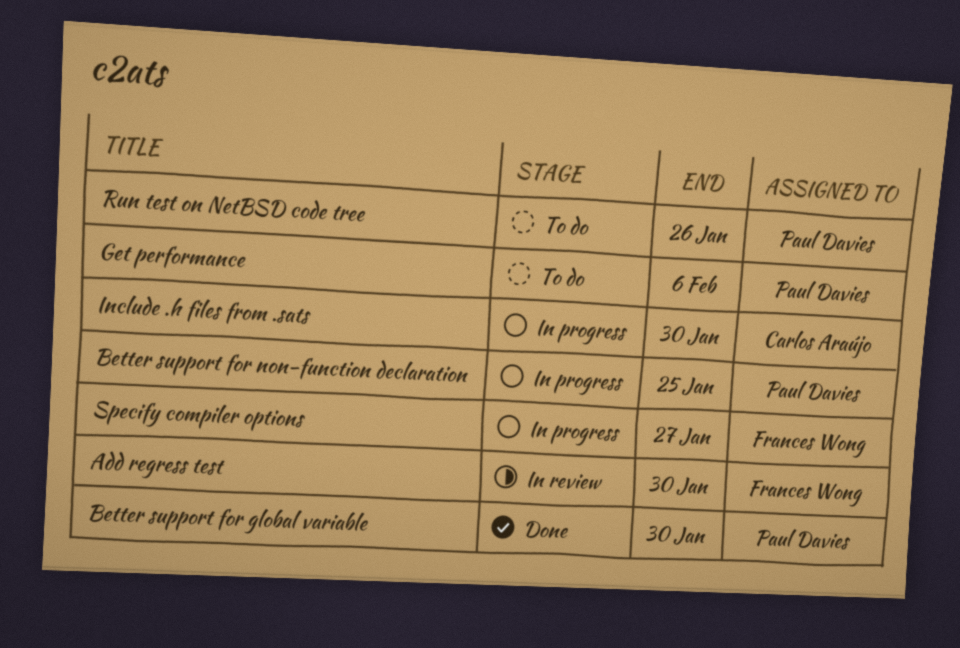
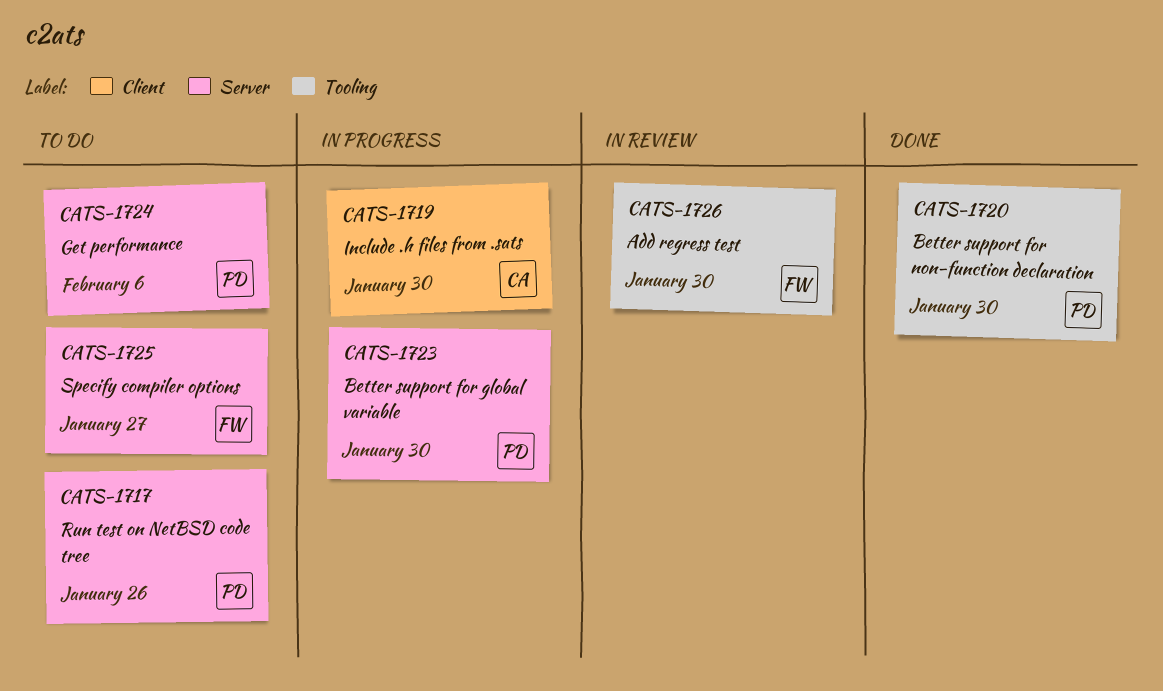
Better support for global variable, status: Done -> In progress
Better support for non-function declaration, status: In progress -> Done
Better support for non-function declaration, due: Jan 25 -> Jan 30
Specify compiler options, status: In progress -> To do

